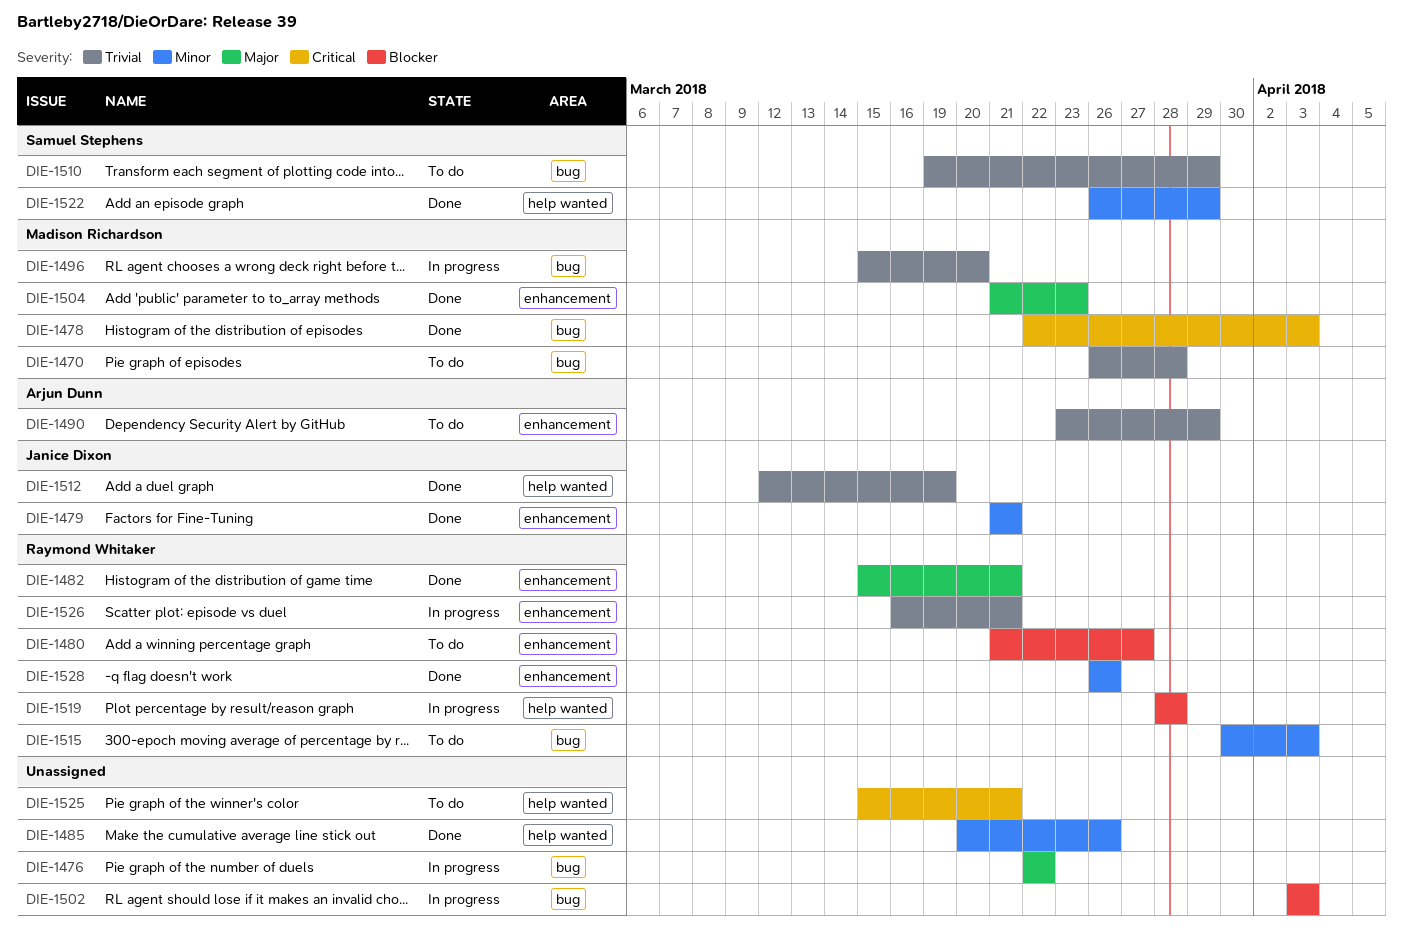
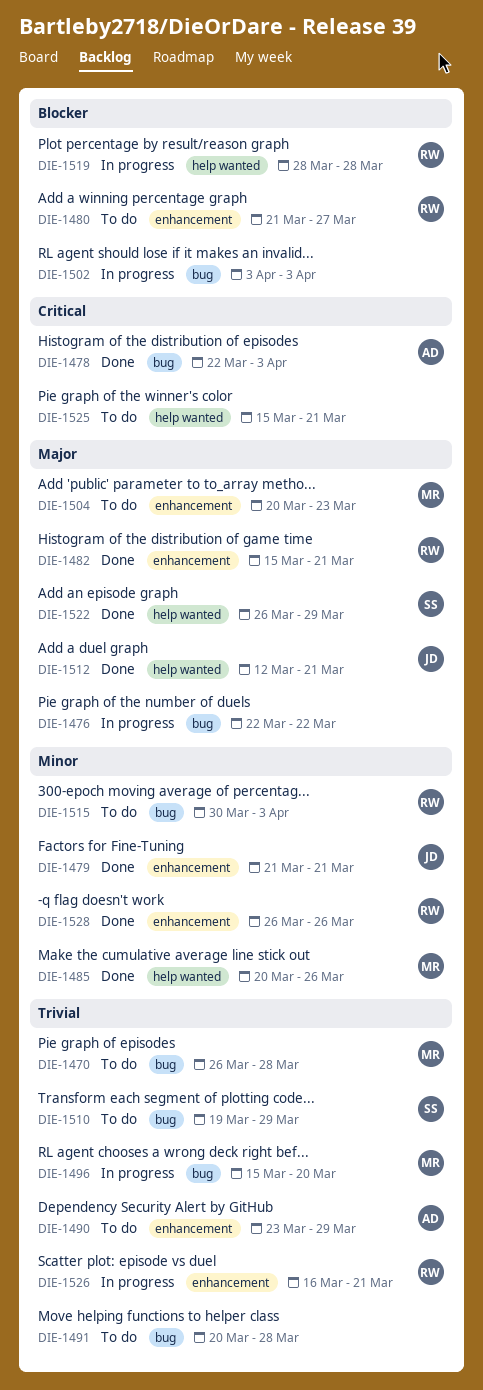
DIE-1478, owner: Madison Richardson -> Arjun Dunn
DIE-1485, owner: none -> Madison Richardson
DIE-1491: none -> present
DIE-1504, status: Done -> To do
DIE-1504, start: Mar 21 -> Mar 20
DIE-1512, priority: Trivial -> Major
DIE-1512, due: Mar 19 -> Mar 21
DIE-1522, priority: Minor -> Major

